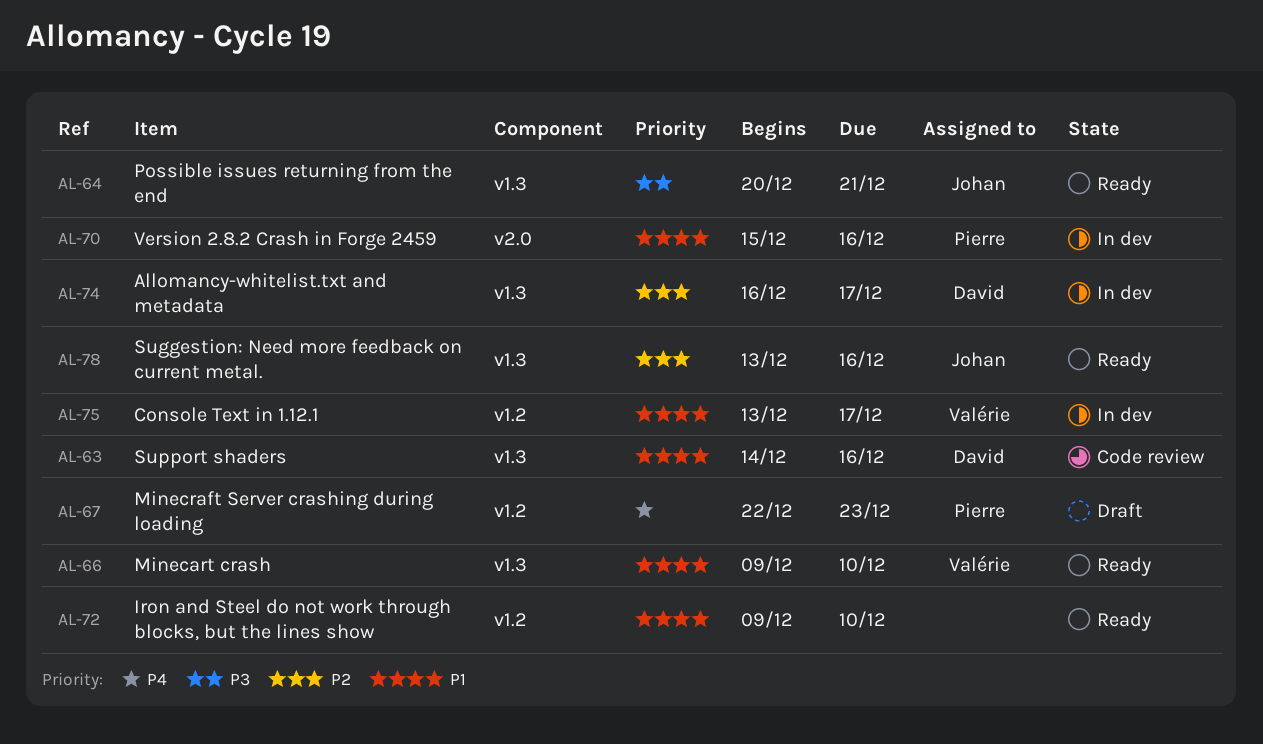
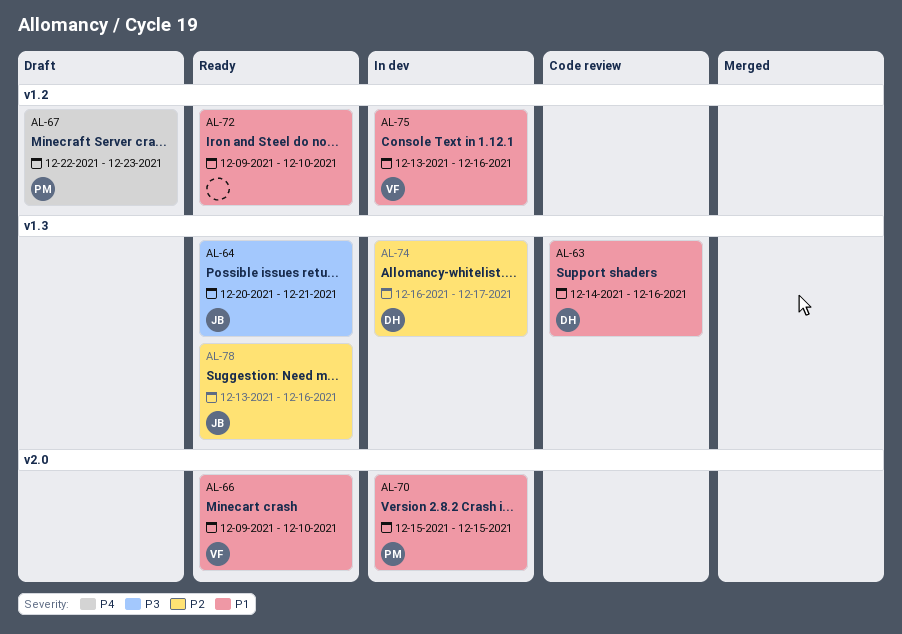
AL-66, label: v1.3 -> v2.0
AL-70, due: Dec 16 -> Dec 15
AL-75, due: Dec 17 -> Dec 16

